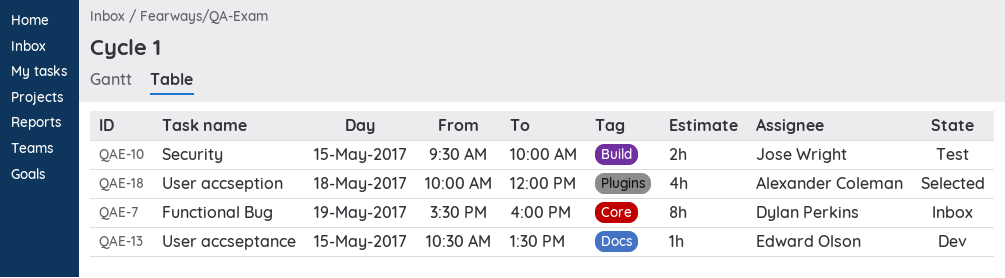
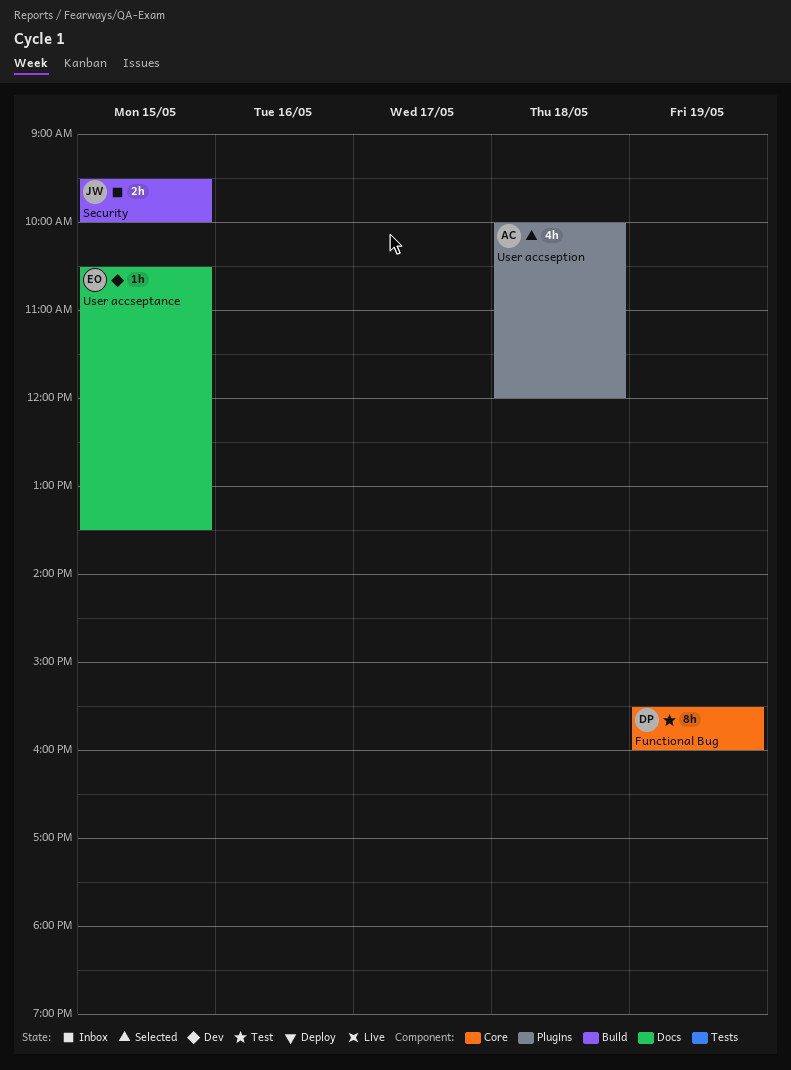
Functional Bug, status: Inbox -> Test
Security, status: Test -> Inbox

